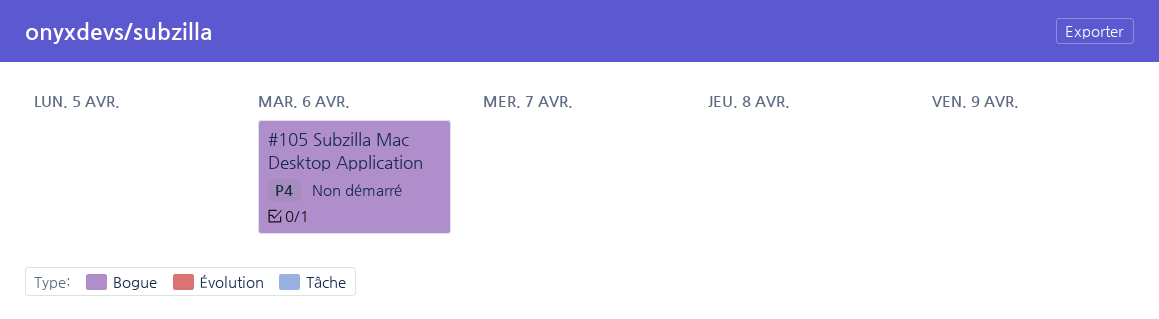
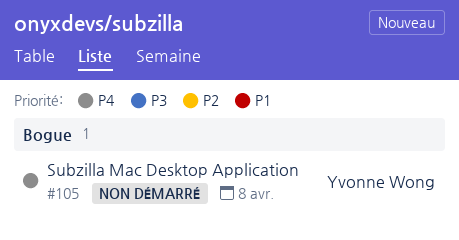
#105, due: Apr 6 -> Apr 8

